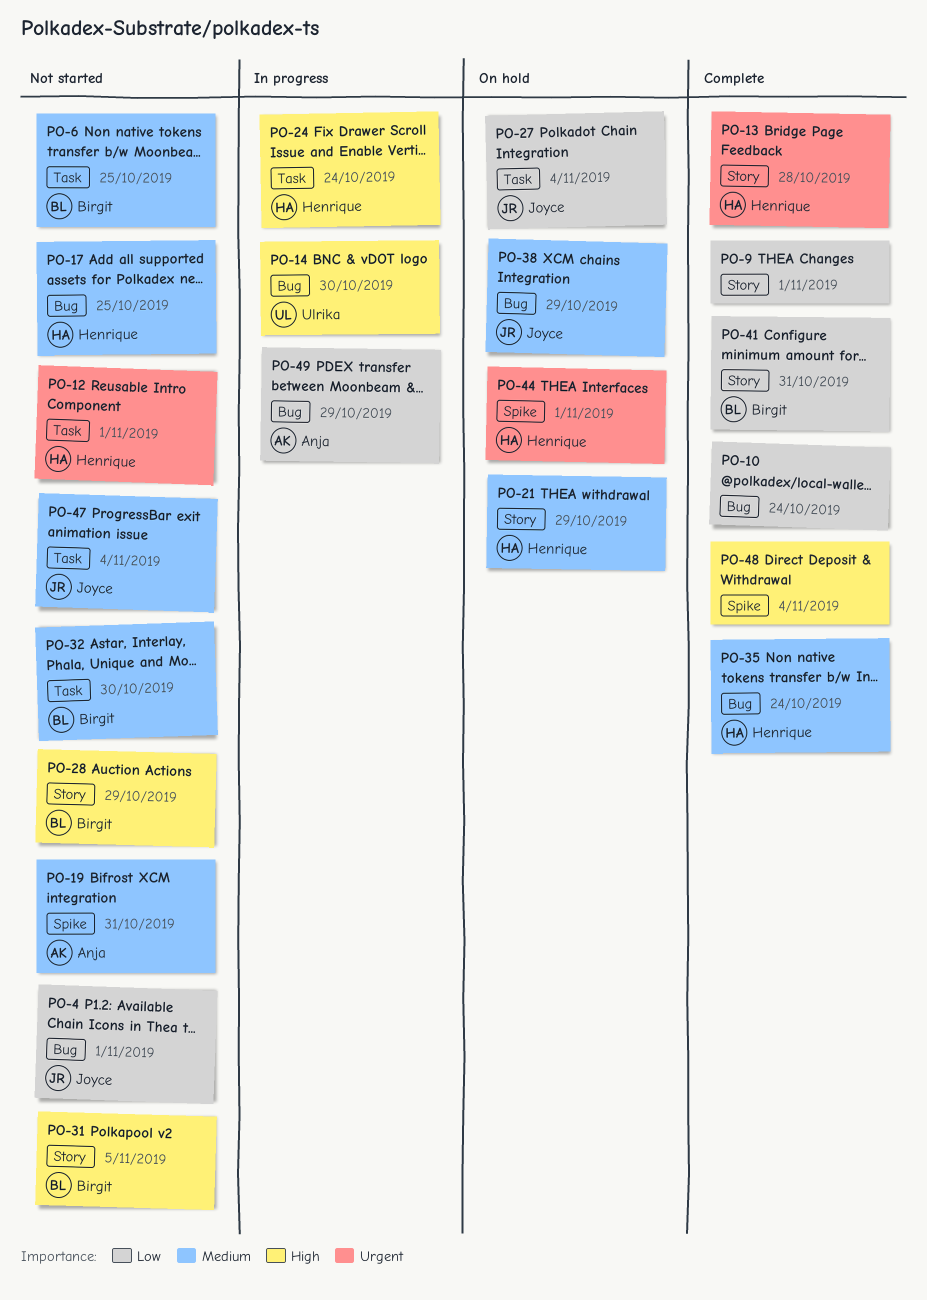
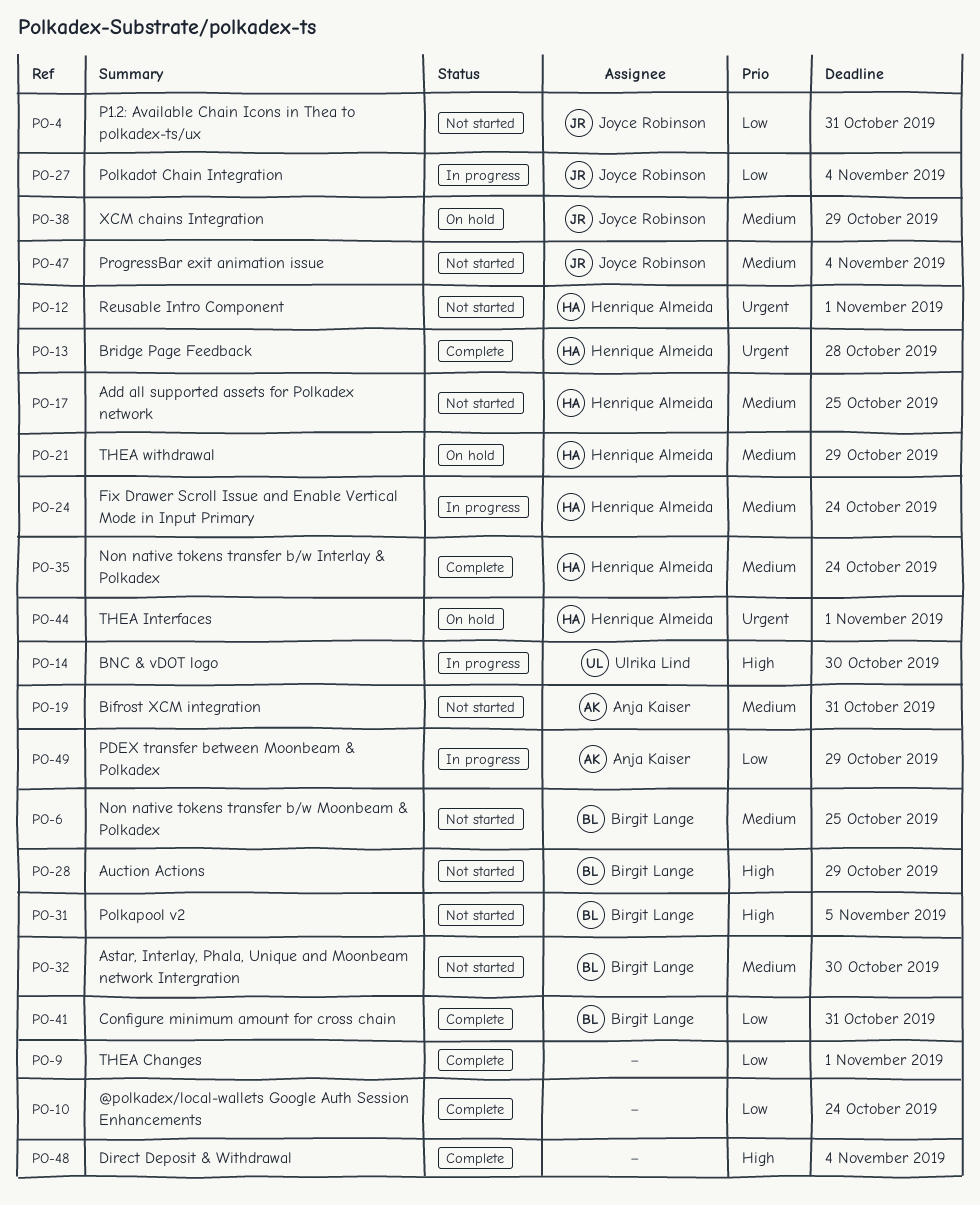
PO-4, due: Nov 1 -> Oct 31
PO-24, priority: High -> Medium
PO-27, status: On hold -> In progress

